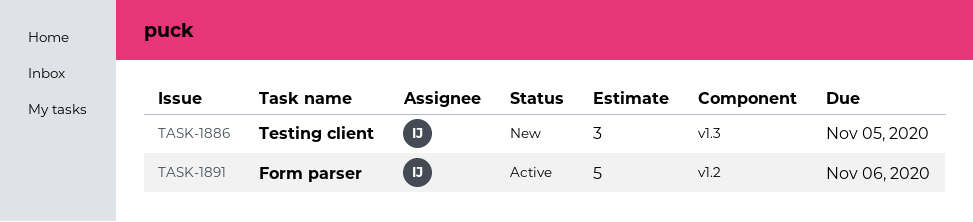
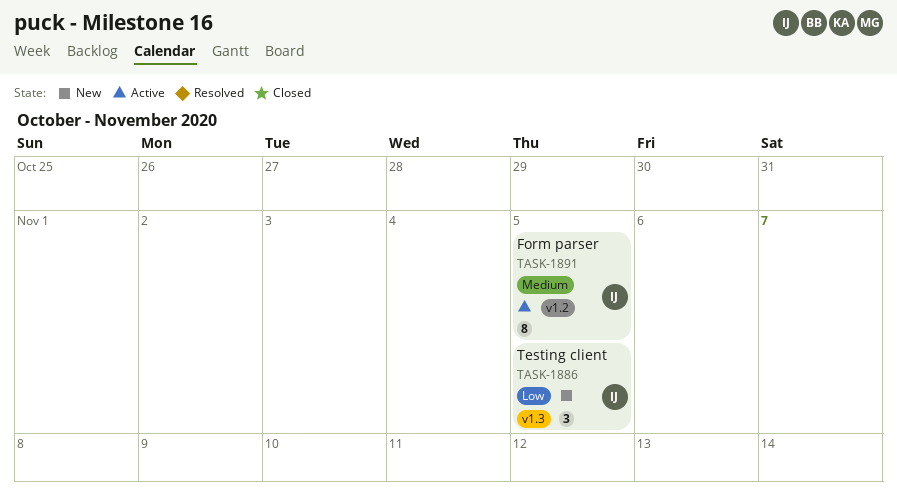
TASK-1891, estimate: 5 -> 8
TASK-1891, due: Nov 6 -> Nov 5

